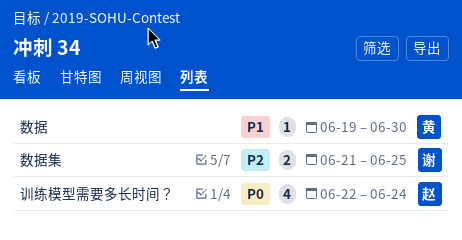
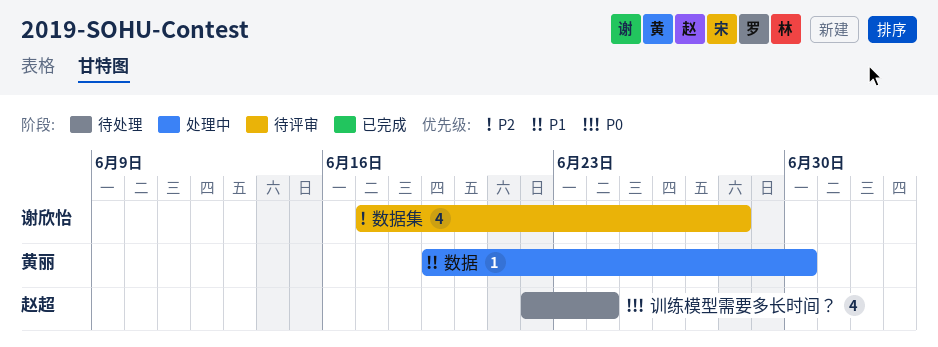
数据集, estimate: 2 -> 4
数据集, start: Jun 21 -> Jun 17
数据集, due: Jun 25 -> Jun 28

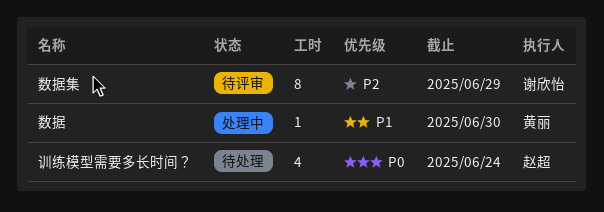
数据集, estimate: 4 -> 8
数据集, due: Jun 28 -> Jun 29

